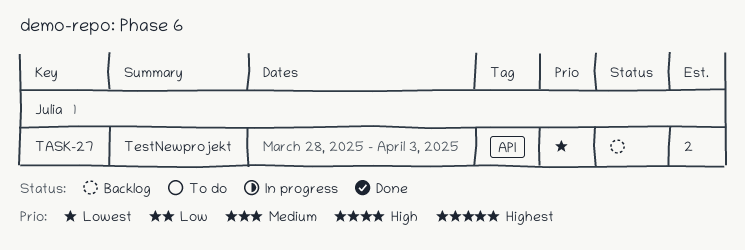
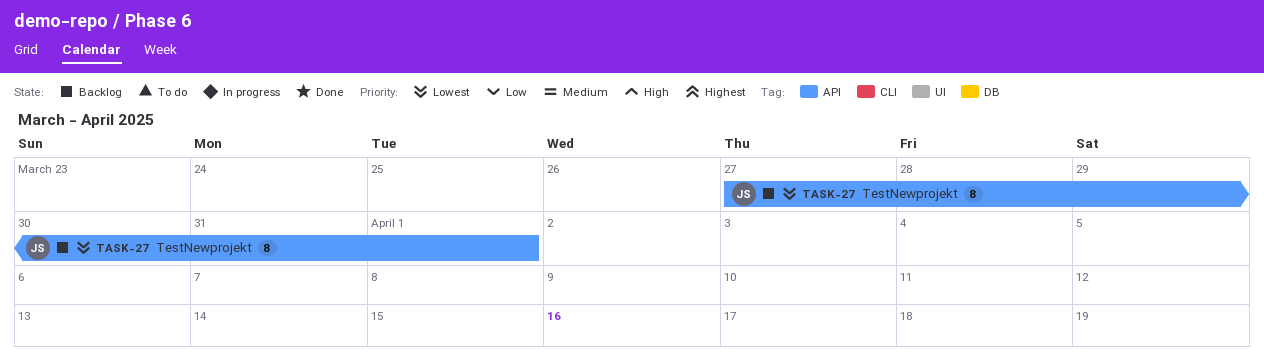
TASK-27, estimate: 2 -> 8
TASK-27, start: Mar 28 -> Mar 27
TASK-27, due: Apr 3 -> Apr 1

